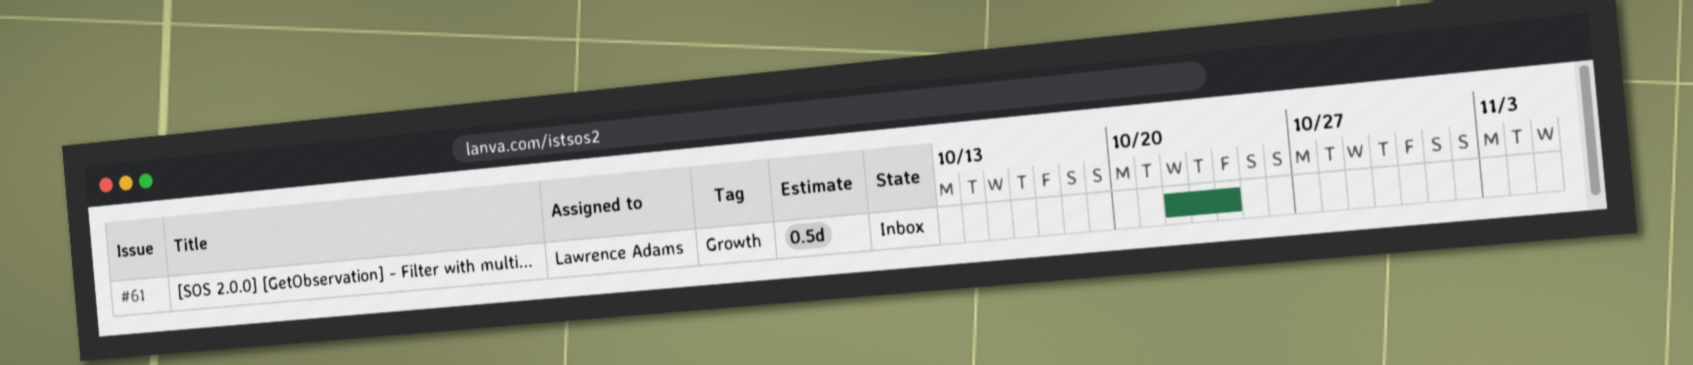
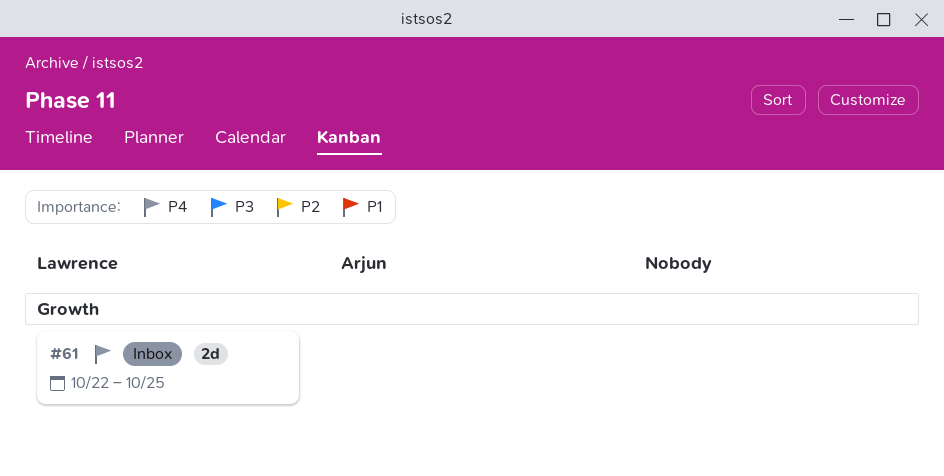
#61, estimate: 0.5d -> 2d
#61, due: Oct 24 -> Oct 25

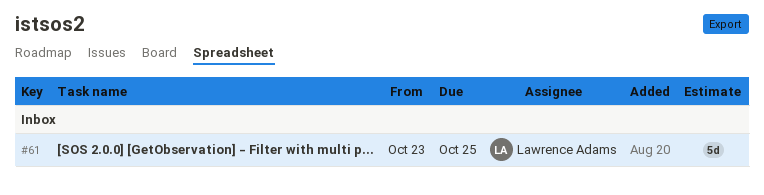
#61, estimate: 2d -> 5d
#61, start: Oct 22 -> Oct 23

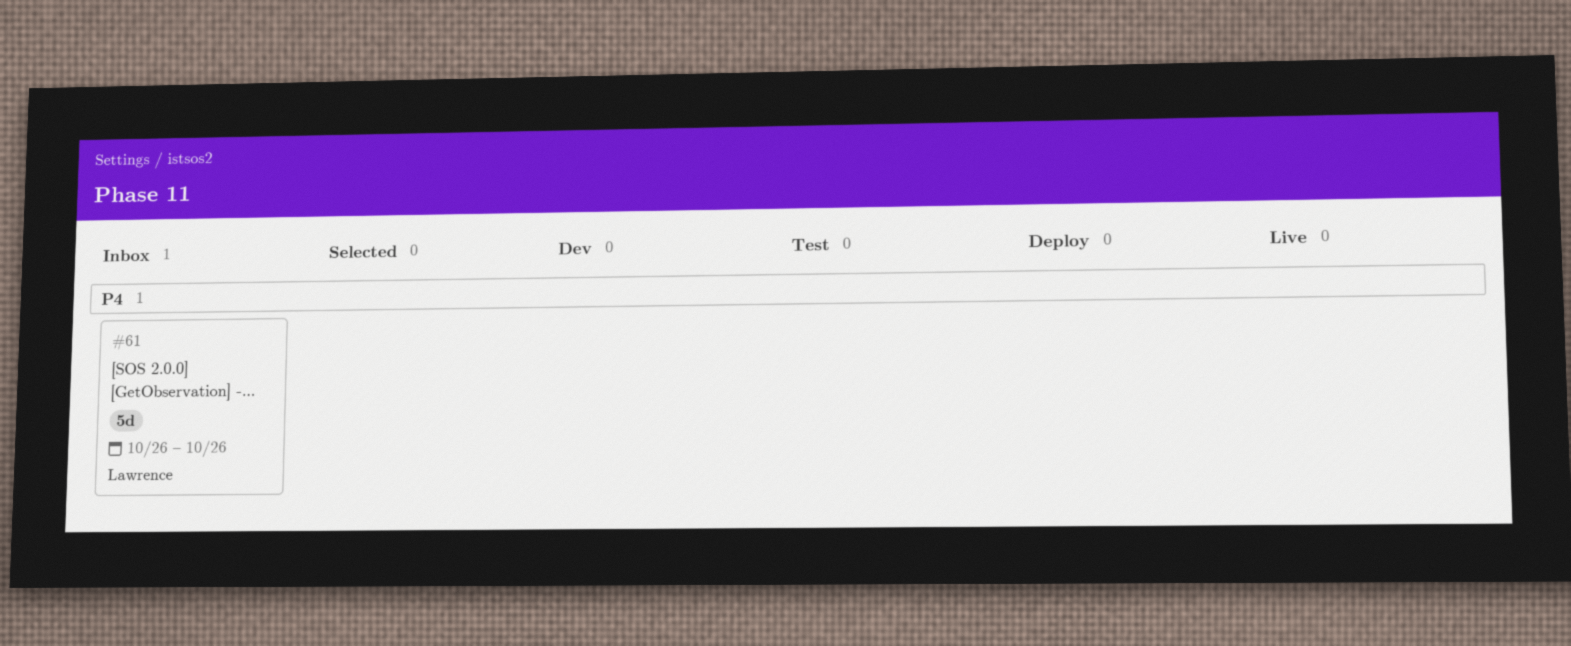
#61, start: Oct 23 -> Oct 26
#61, due: Oct 25 -> Oct 26

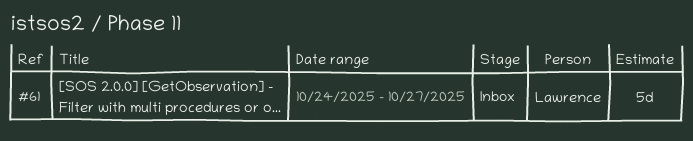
#61, start: Oct 26 -> Oct 24
#61, due: Oct 26 -> Oct 27

